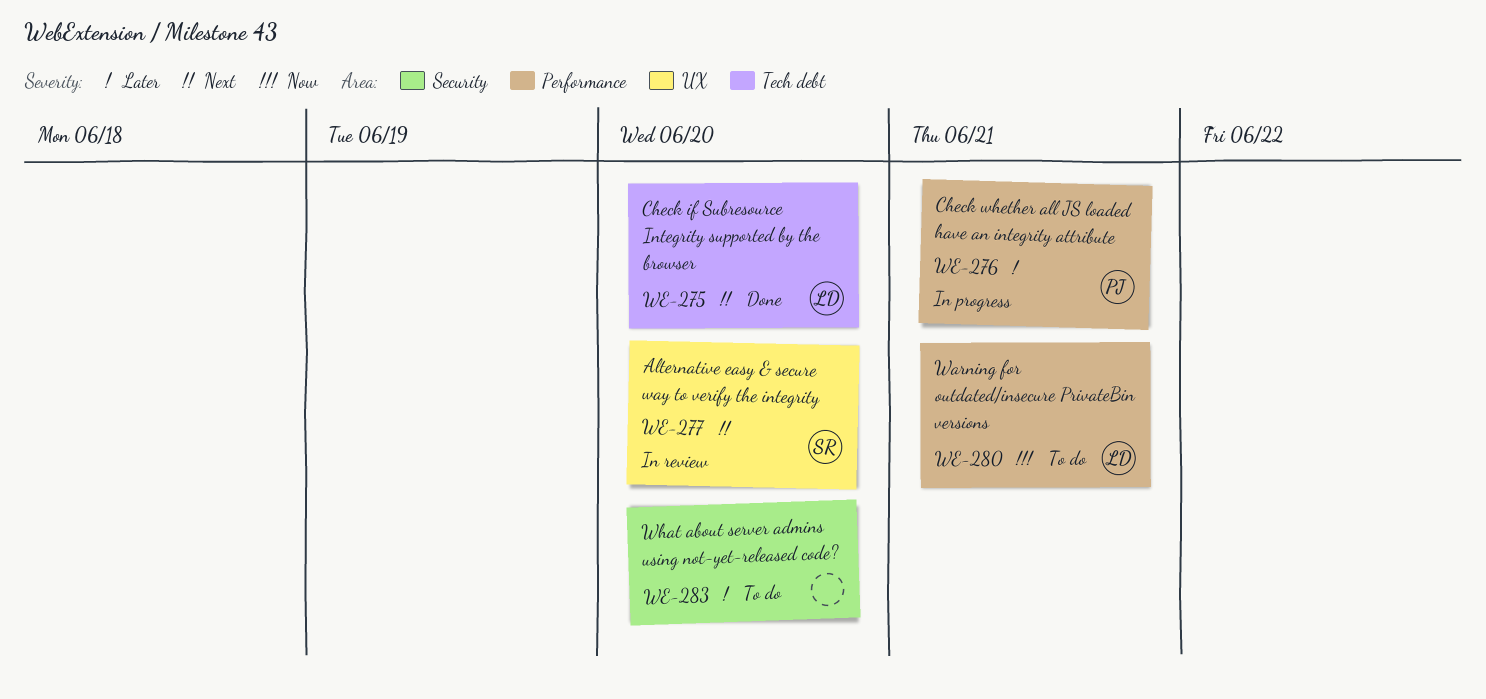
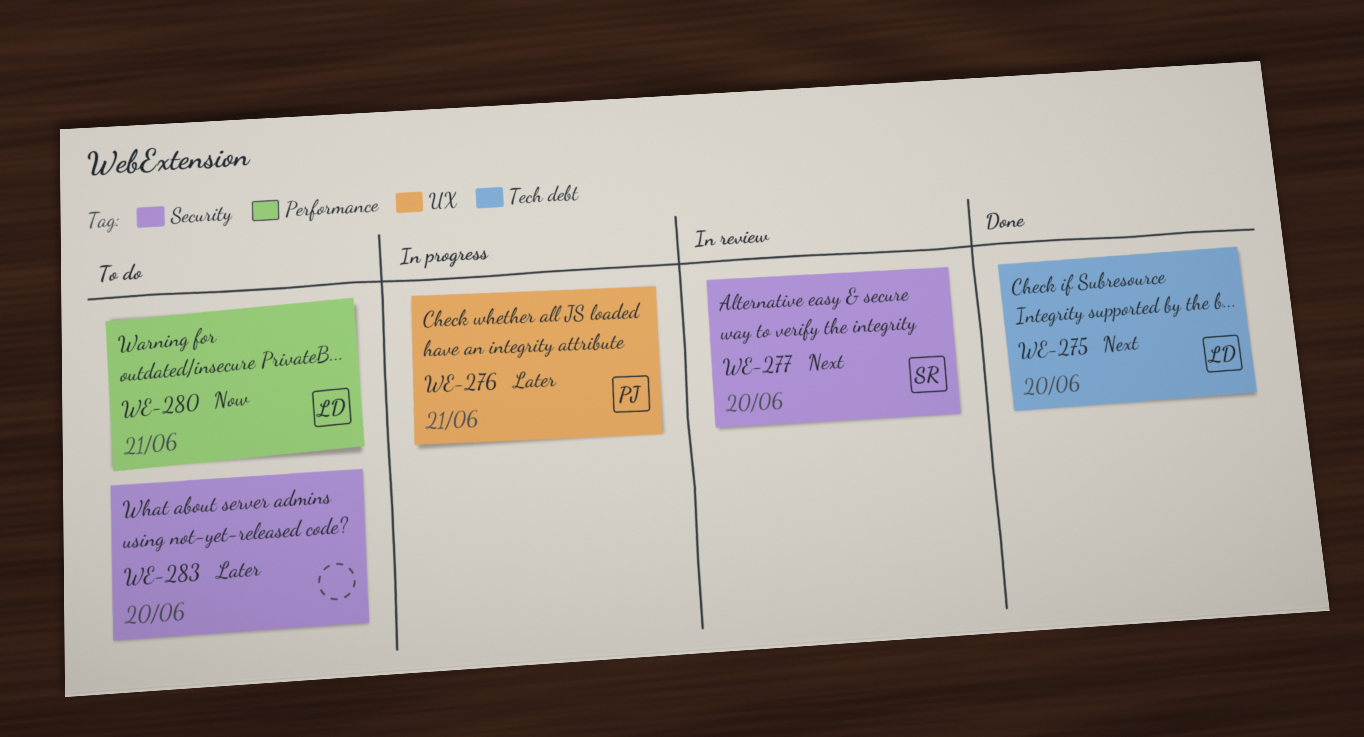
WE-276, label: Performance -> UX
WE-277, label: UX -> Security

